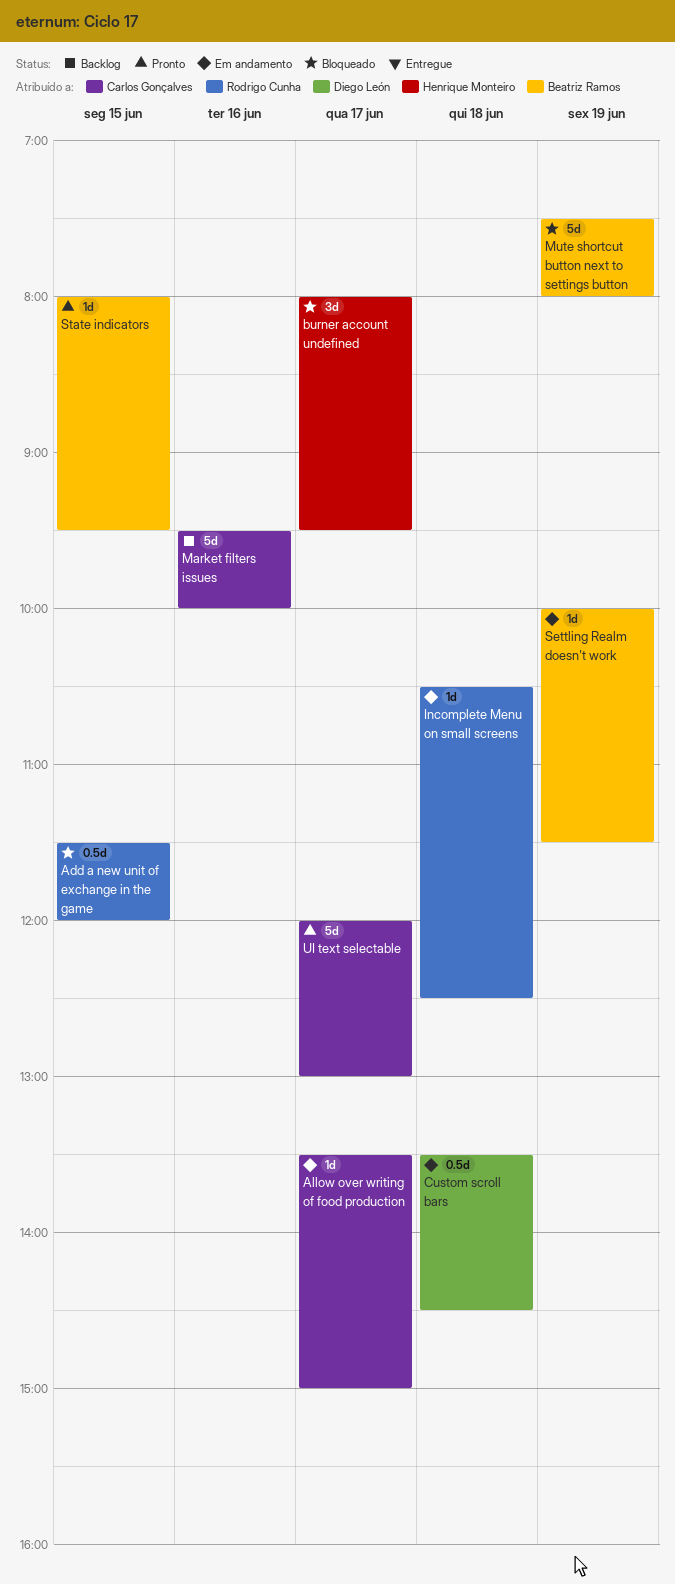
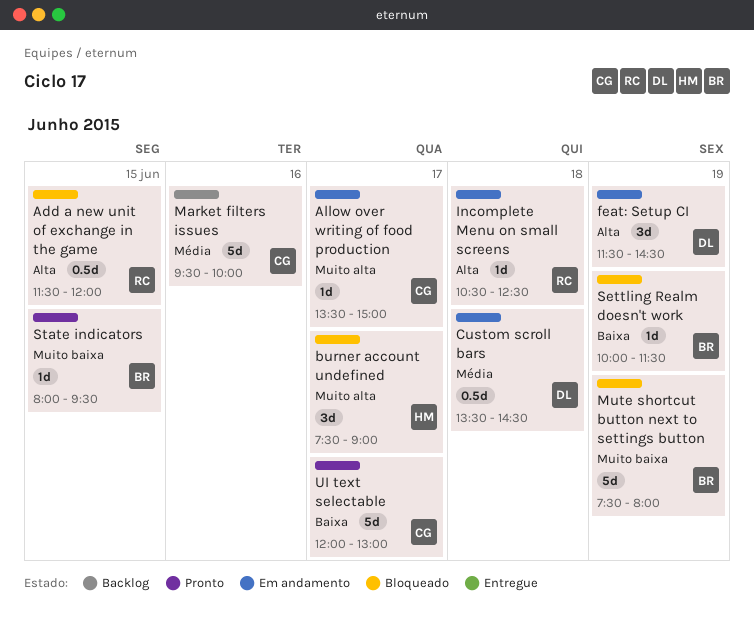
burner account undefined, begins: 08:00 -> 07:30
burner account undefined, ends: 09:30 -> 09:00
feat: Setup CI: none -> present
Settling Realm doesn't work, status: Em andamento -> Bloqueado

